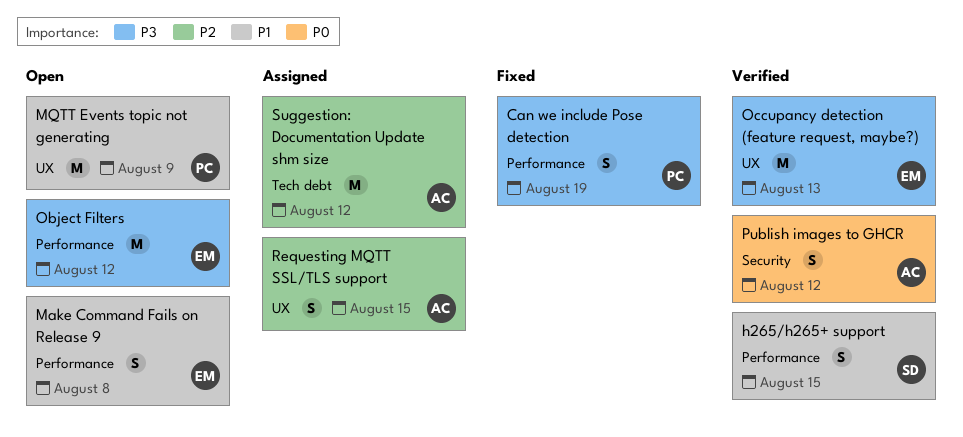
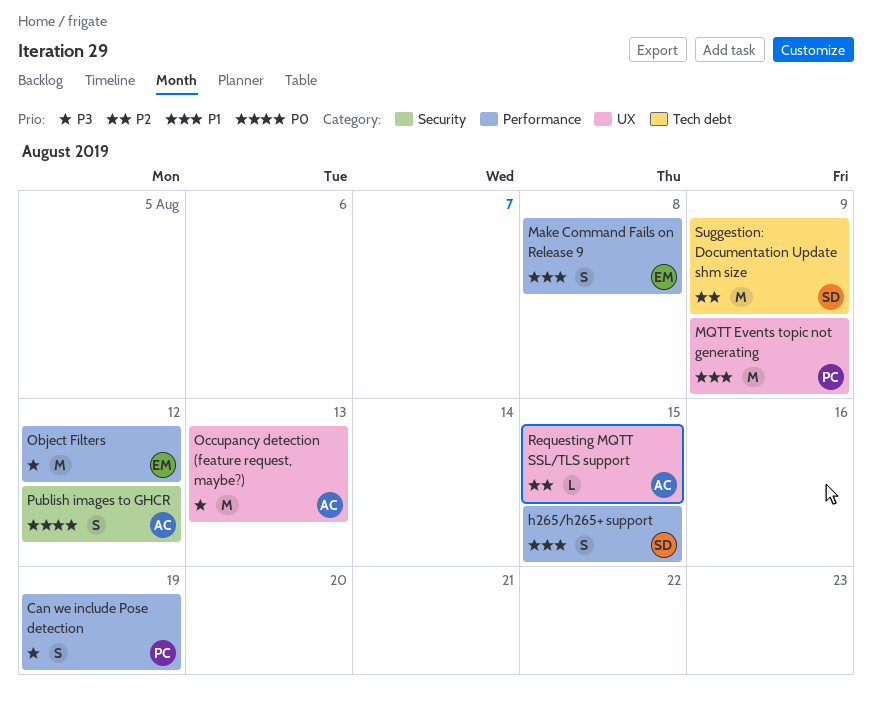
Occupancy detection (feature request, maybe?), owner: EM -> AC
Requesting MQTT SSL/TLS support, estimate: S -> L
Suggestion: Documentation Update shm size, owner: AC -> SD
Suggestion: Documentation Update shm size, due: Aug 12 -> Aug 9

